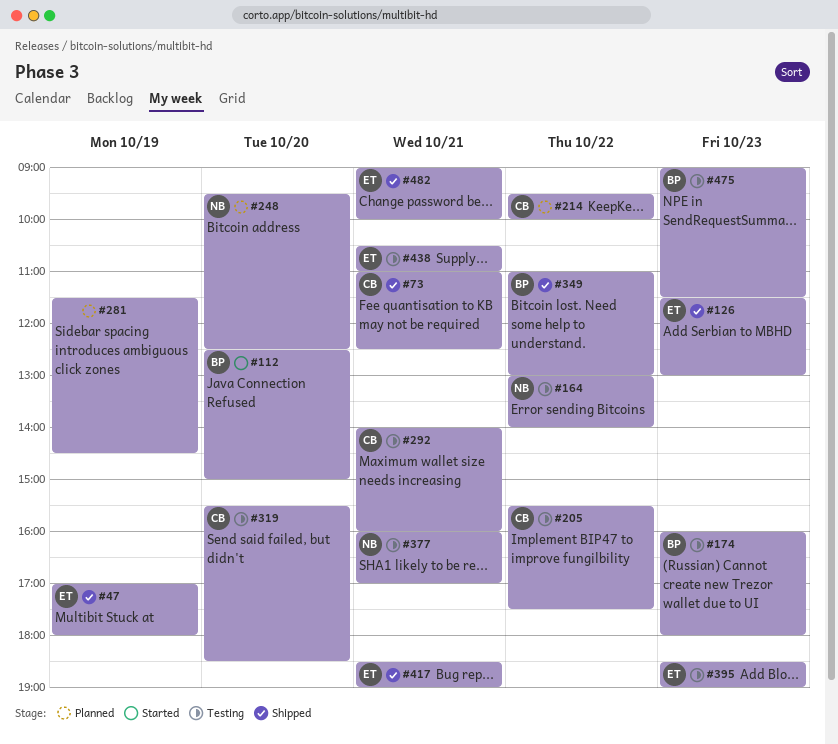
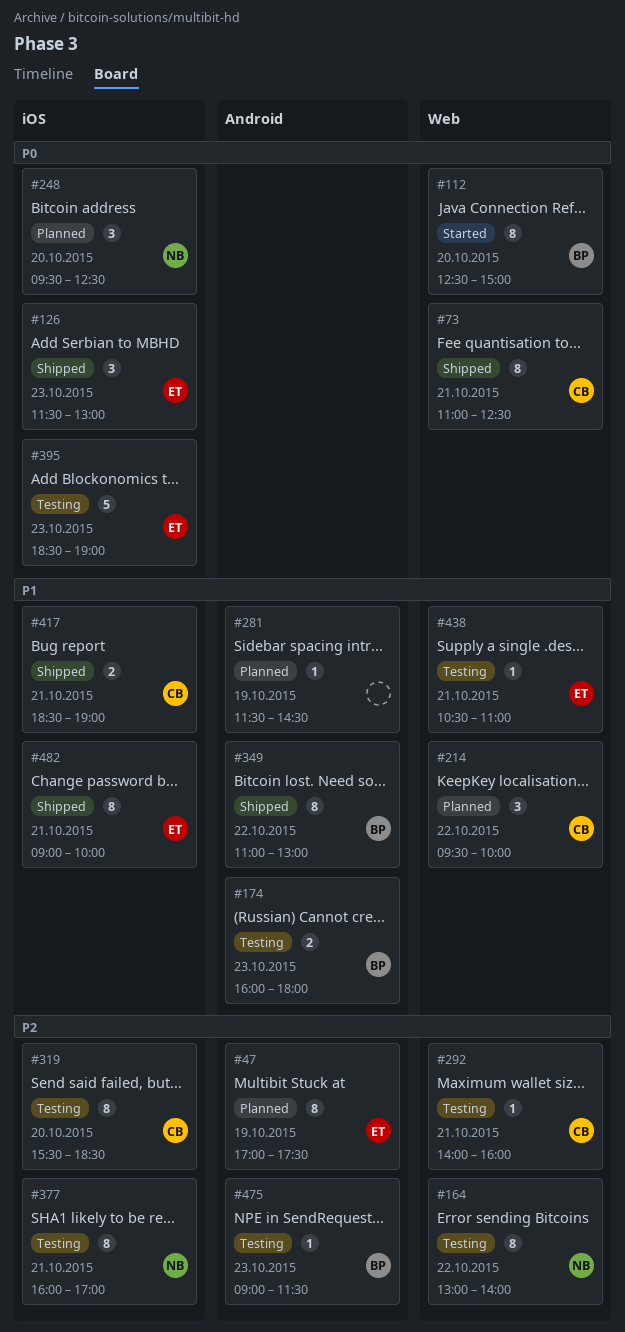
#47, status: Shipped -> Planned
#47, ends: 18:00 -> 17:30
#205: present -> none
#417, owner: ET -> CB

